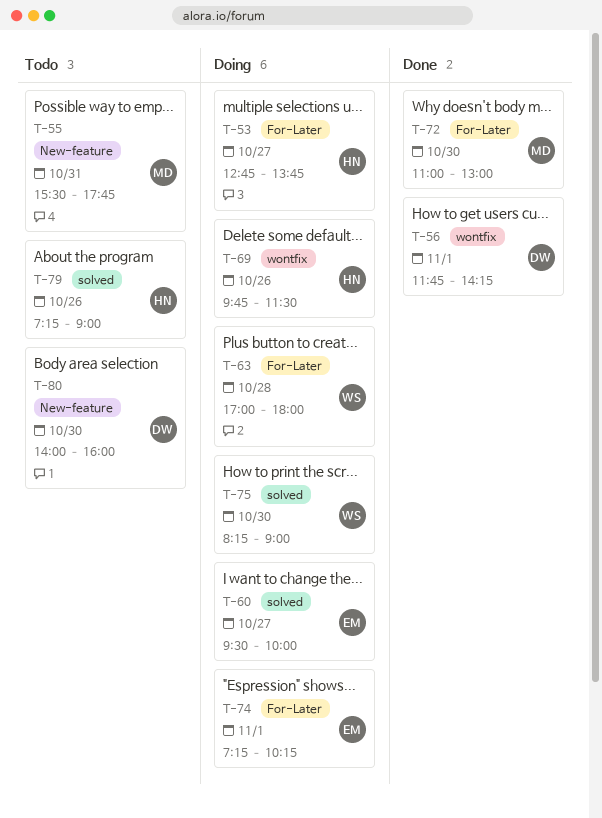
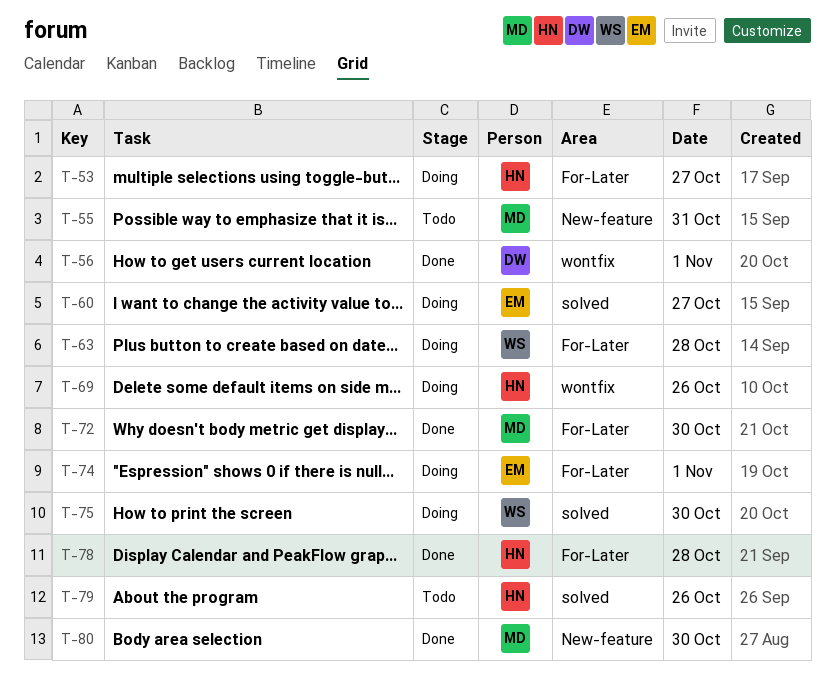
T-78: none -> present
T-80, status: Todo -> Done
T-80, owner: DW -> MD

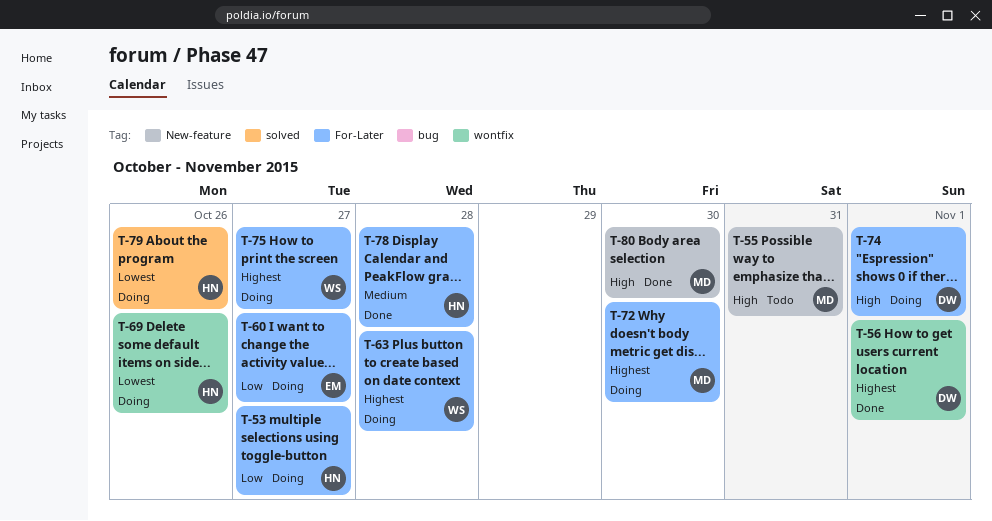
T-60, label: solved -> For-Later
T-72, status: Done -> Doing
T-74, owner: EM -> DW
T-75, label: solved -> For-Later
T-75, day: Oct 30 -> Oct 27
T-79, status: Todo -> Doing

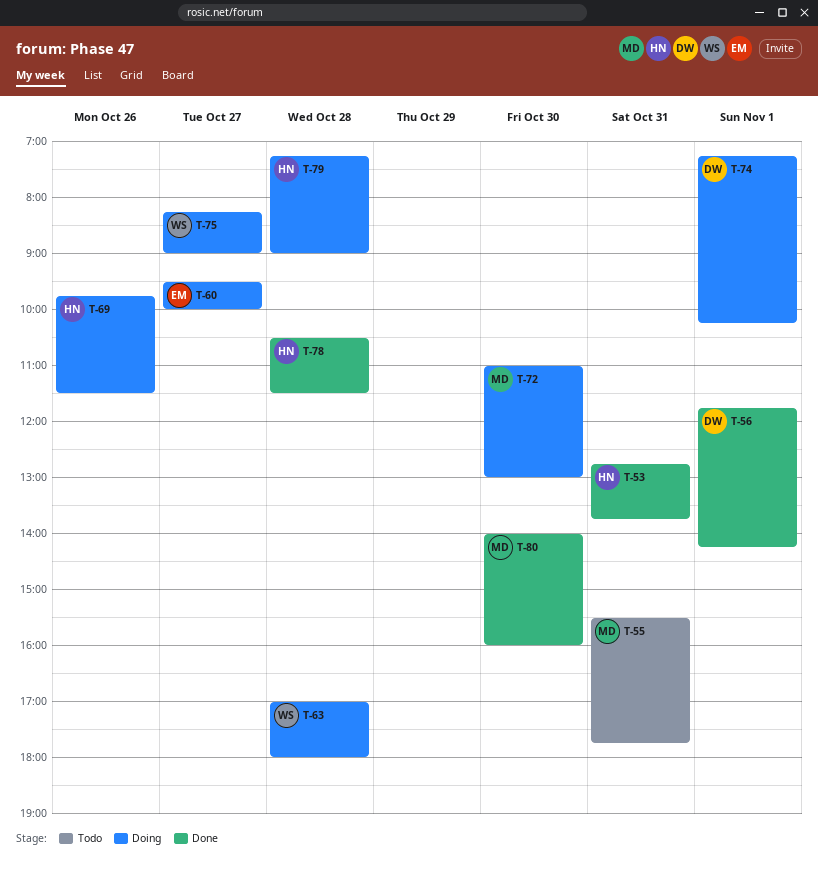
T-53, status: Doing -> Done
T-53, day: Oct 27 -> Oct 31
T-79, day: Oct 26 -> Oct 28

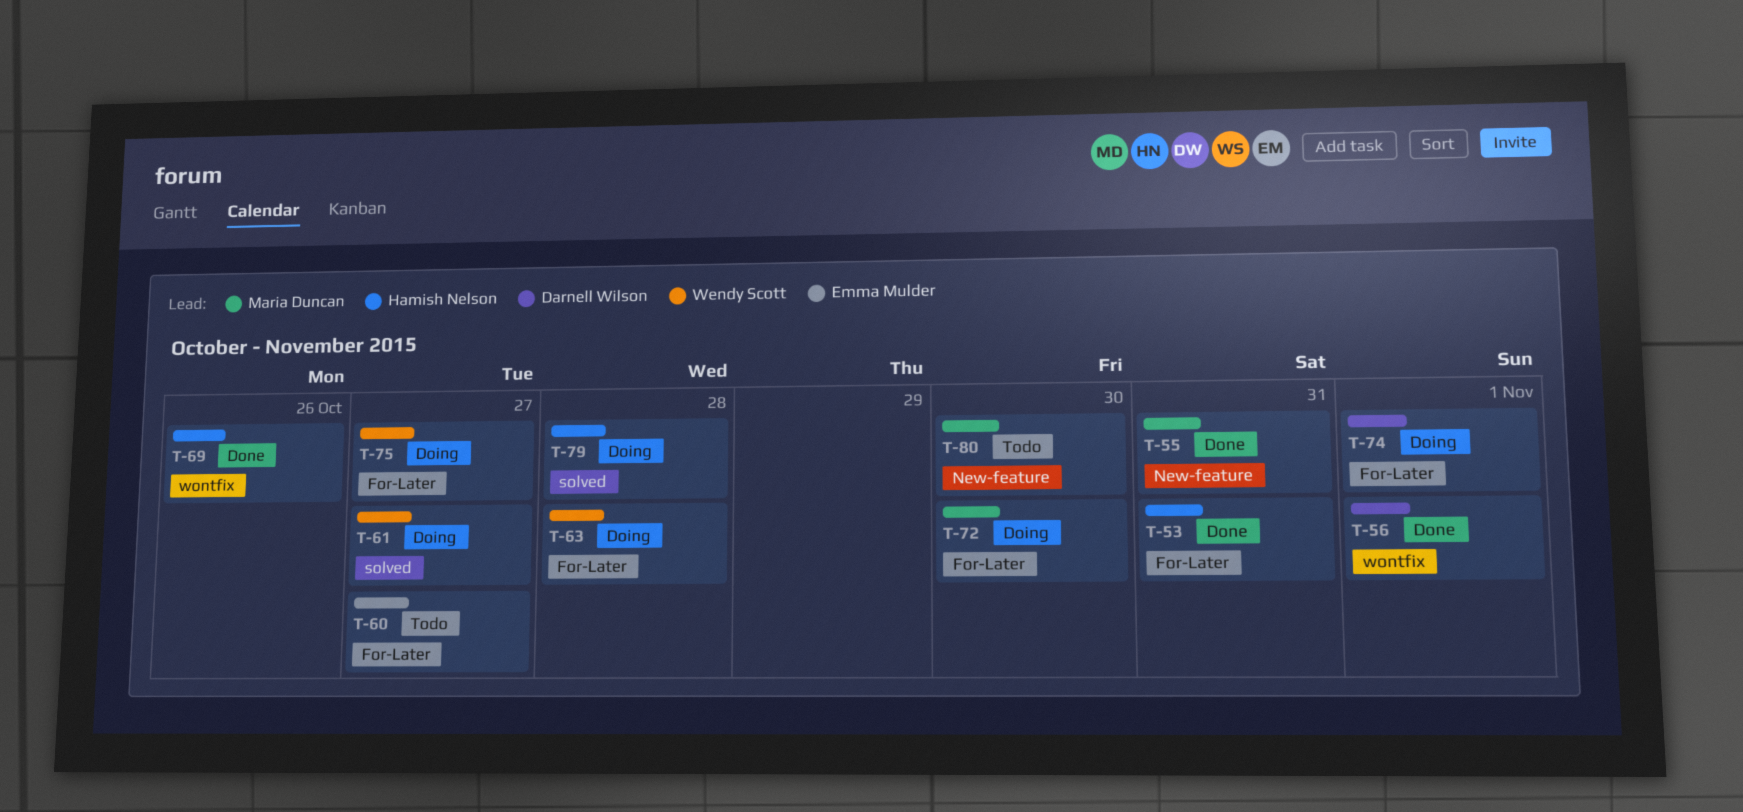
T-55, status: Todo -> Done
T-60, status: Doing -> Todo
T-61: none -> present
T-69, status: Doing -> Done
T-78: present -> none
T-80, status: Done -> Todo

